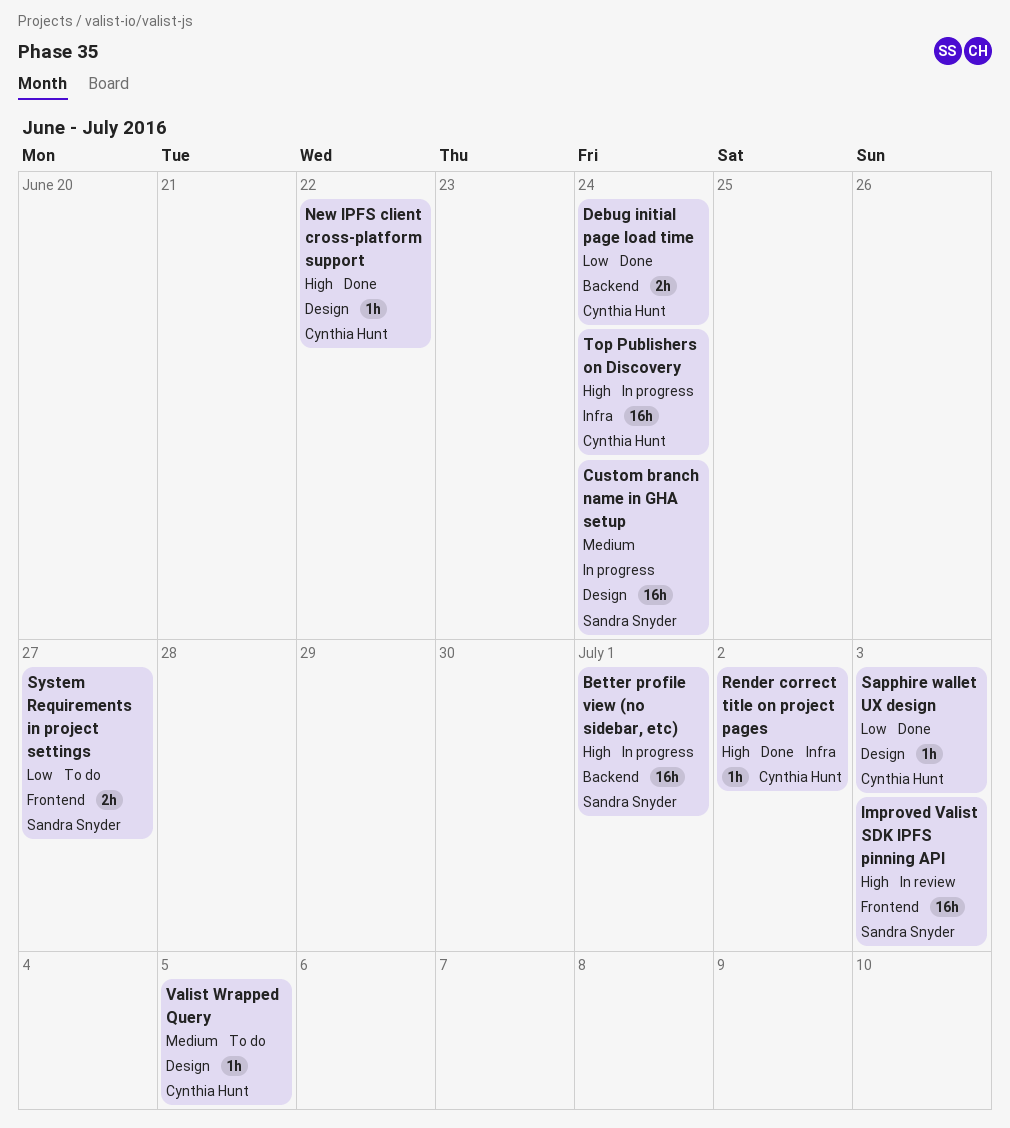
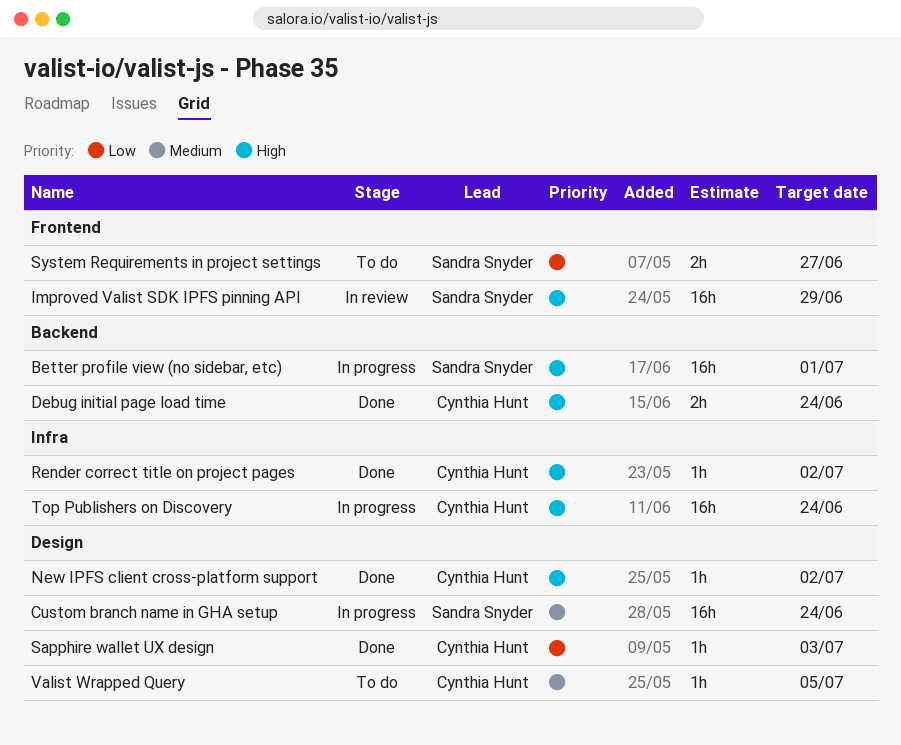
Debug initial page load time, priority: Low -> High
Improved Valist SDK IPFS pinning API, due: Jul 3 -> Jun 29
New IPFS client cross-platform support, due: Jun 22 -> Jul 2

